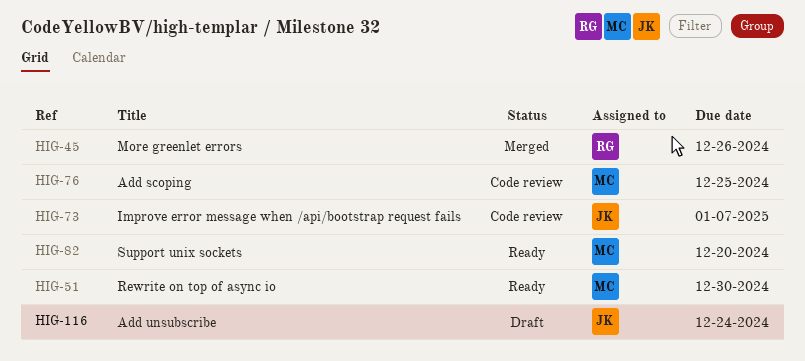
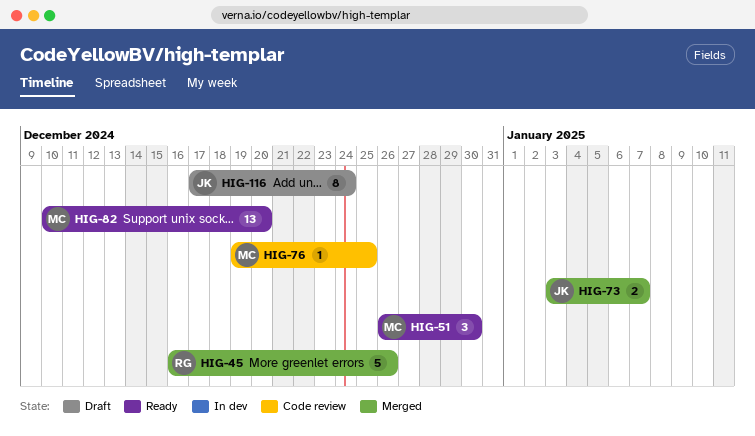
HIG-73, status: Code review -> Merged

